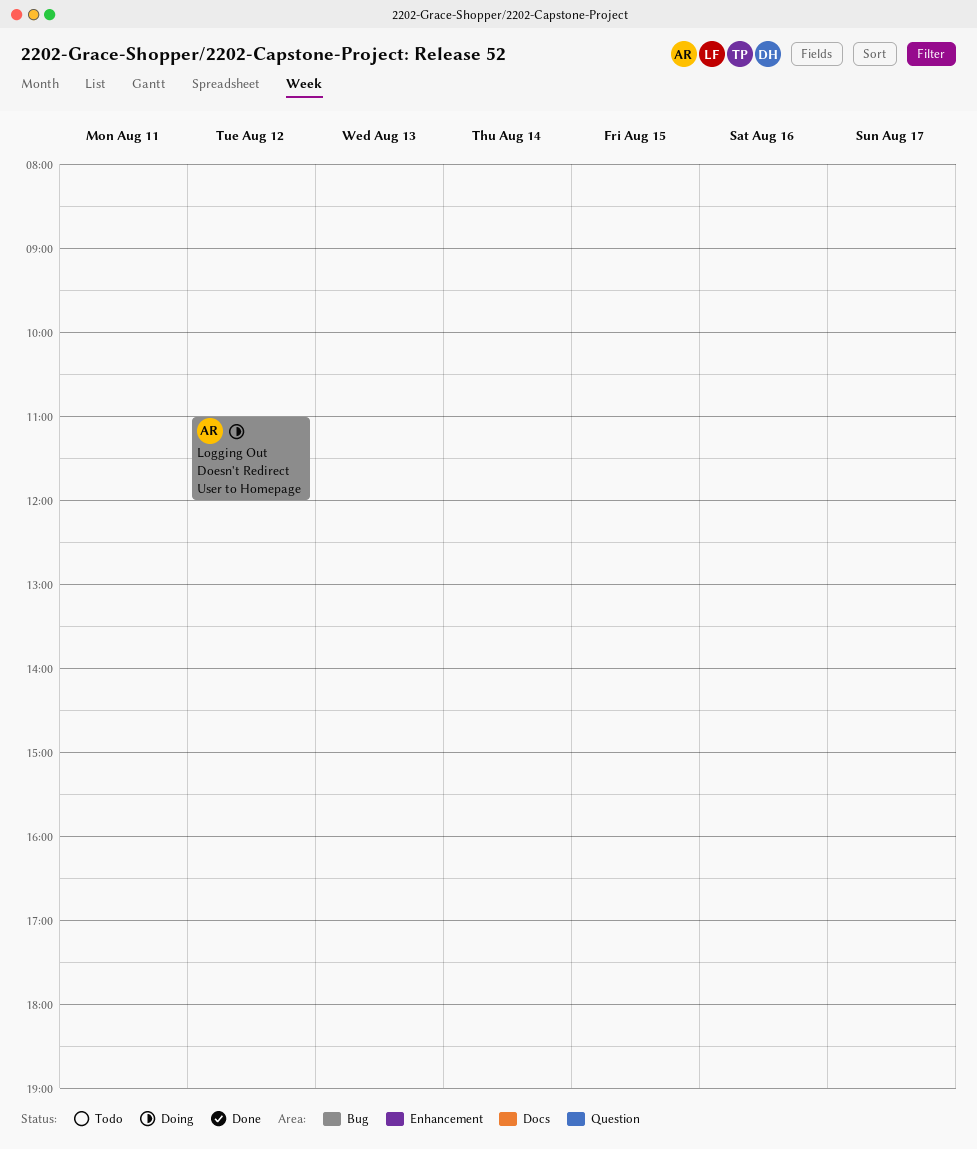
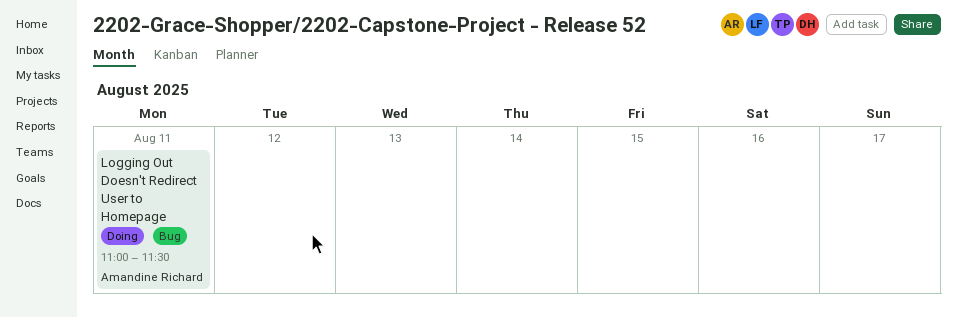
Logging Out Doesn't Redirect User to Homepage, day: Aug 12 -> Aug 11
Logging Out Doesn't Redirect User to Homepage, ends: 12:00 -> 11:30

